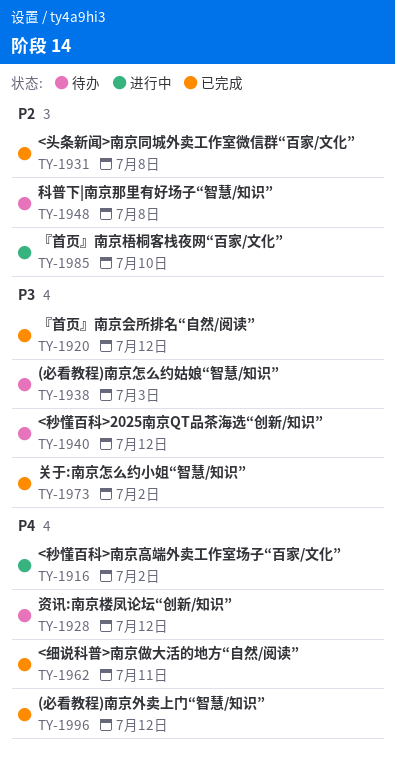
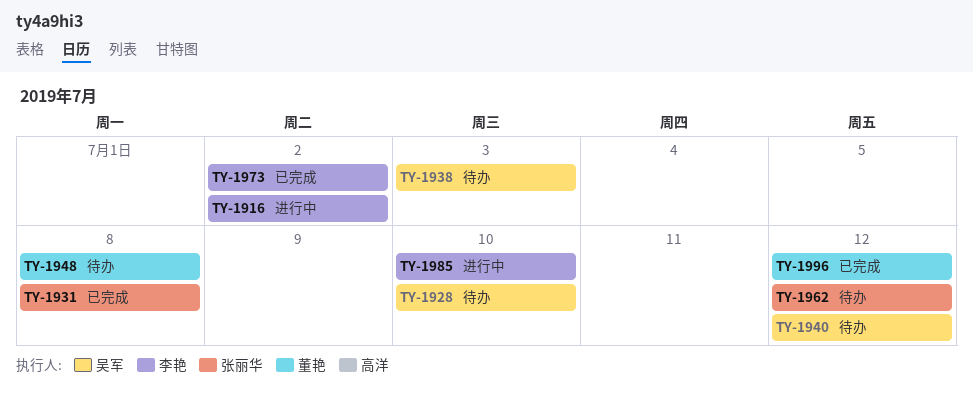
TY-1920: present -> none
TY-1928, due: Jul 12 -> Jul 10
TY-1962, status: 已完成 -> 待办
TY-1962, due: Jul 11 -> Jul 12

